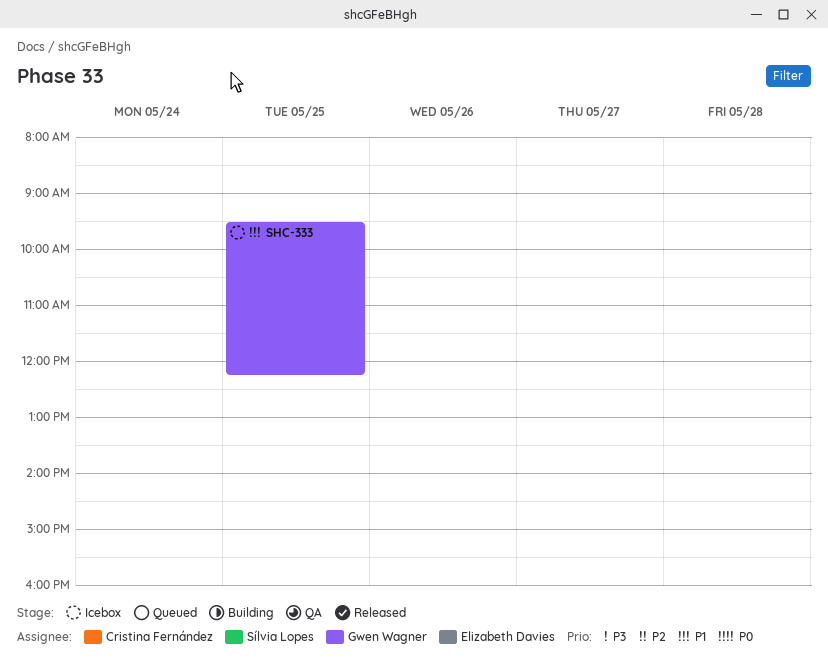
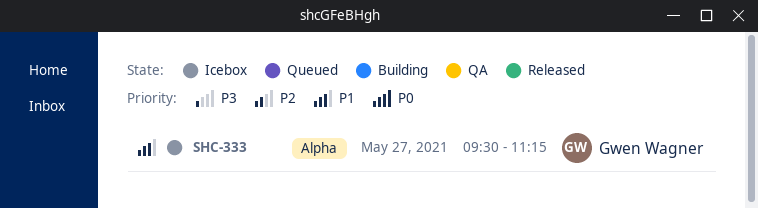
SHC-333, day: May 25 -> May 27
SHC-333, ends: 12:15 -> 11:15

